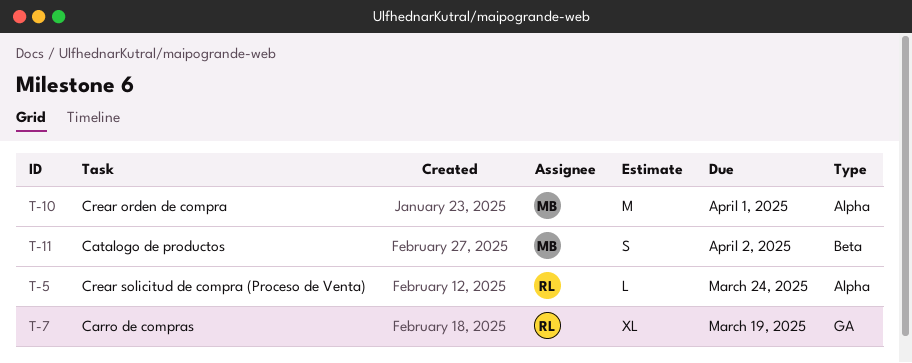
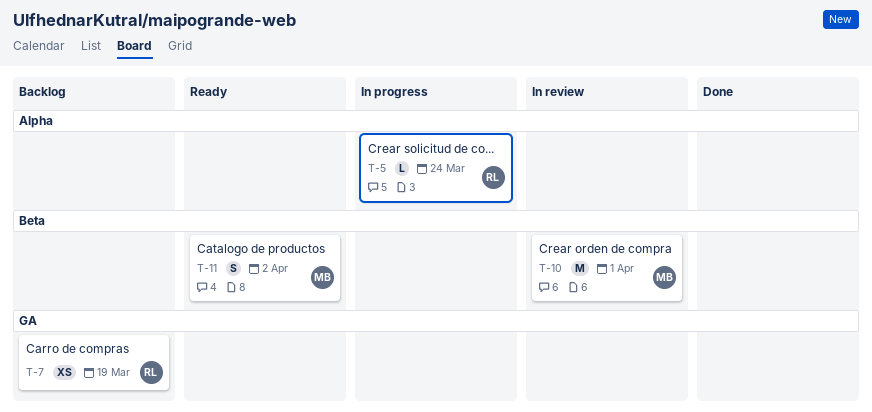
T-7, estimate: XL -> XS
T-10, label: Alpha -> Beta

